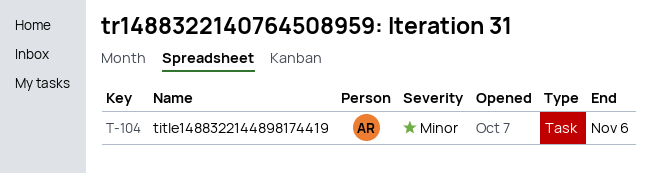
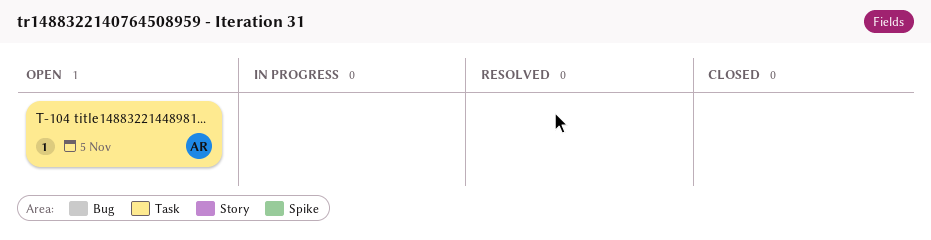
T-104, due: Nov 6 -> Nov 5

